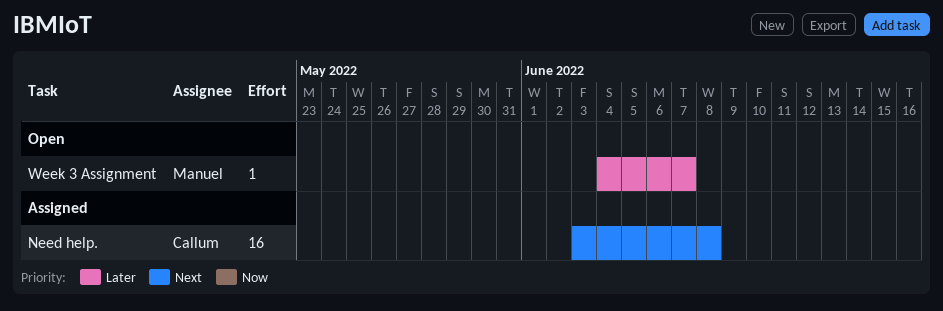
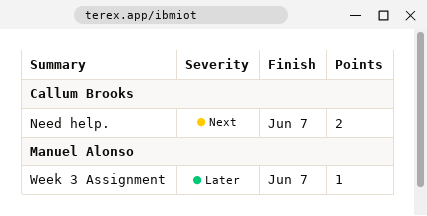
Need help., estimate: 16 -> 2
Need help., due: Jun 8 -> Jun 7

